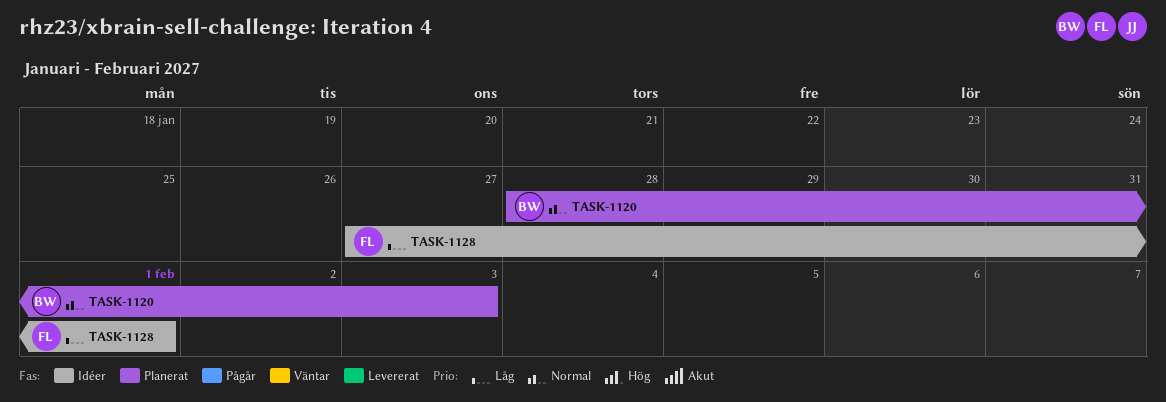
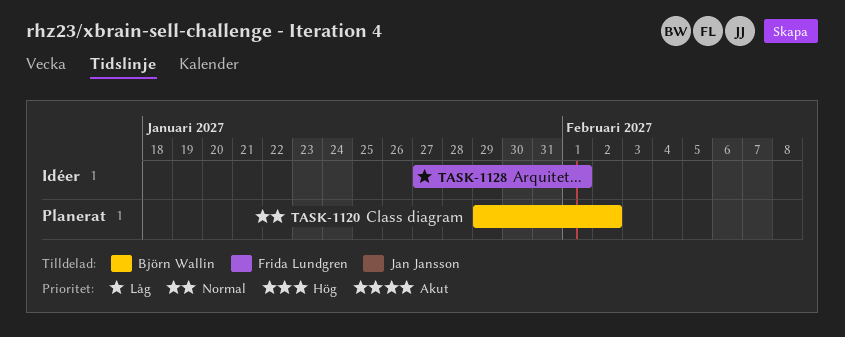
TASK-1120, start: Jan 28 -> Jan 29
TASK-1120, due: Feb 3 -> Feb 2

